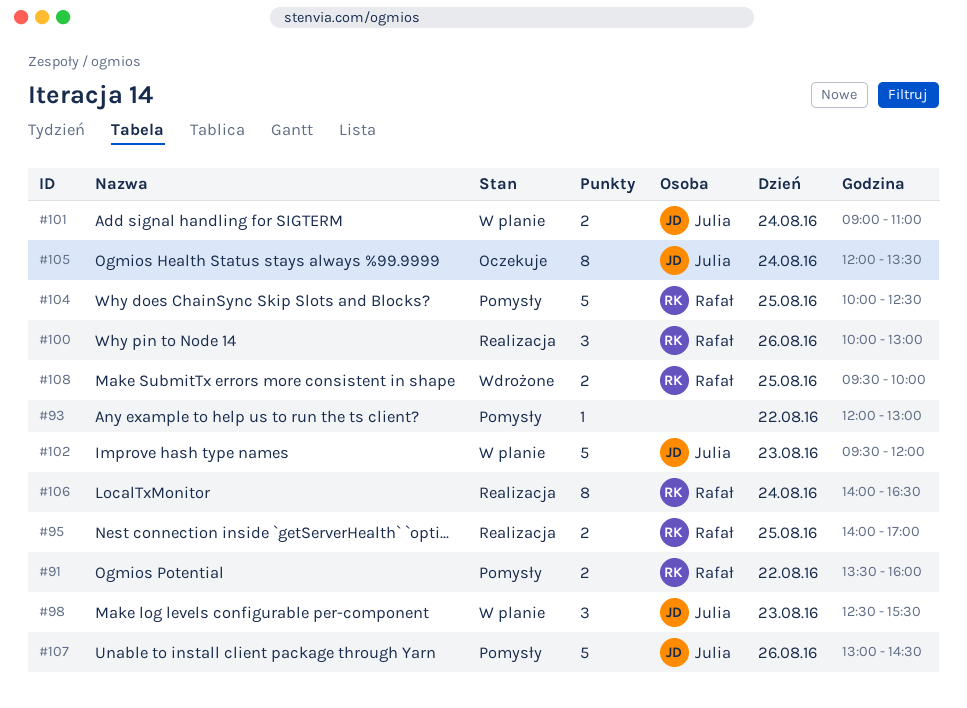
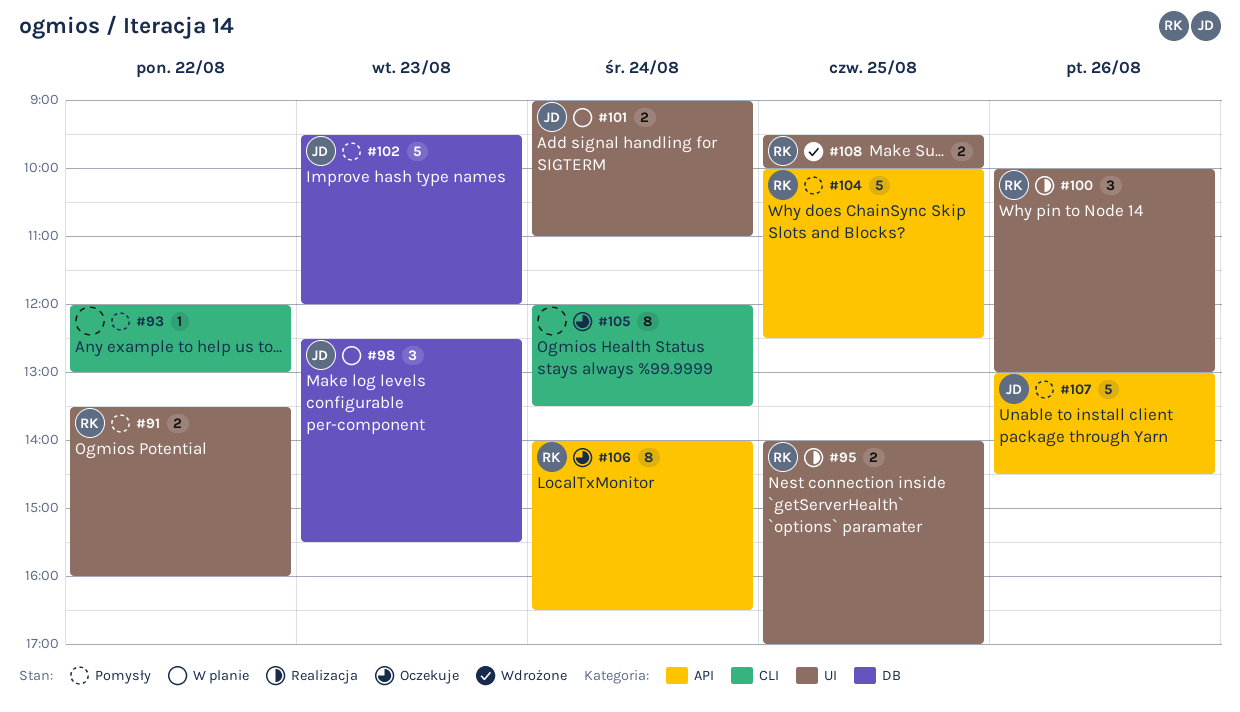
#102, status: W planie -> Pomysły
#105, owner: Julia -> none
#106, status: Realizacja -> Oczekuje

